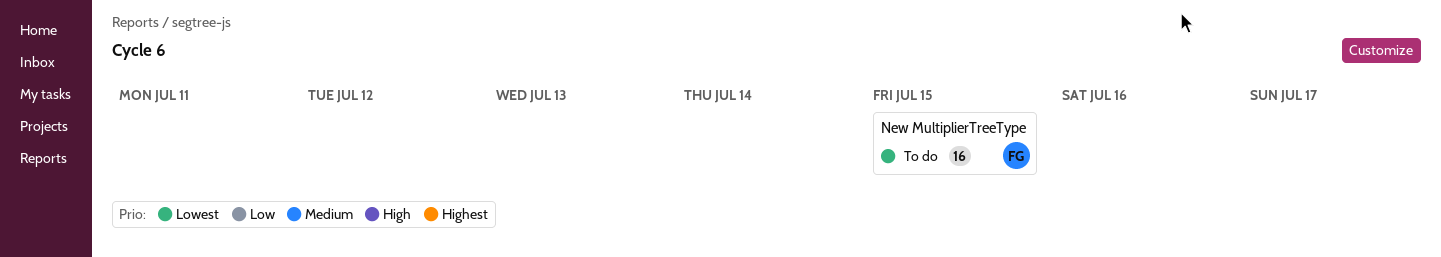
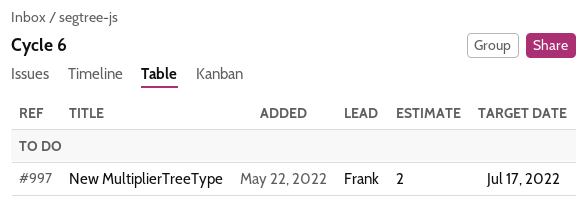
New MultiplierTreeType, estimate: 16 -> 2
New MultiplierTreeType, due: Jul 15 -> Jul 17

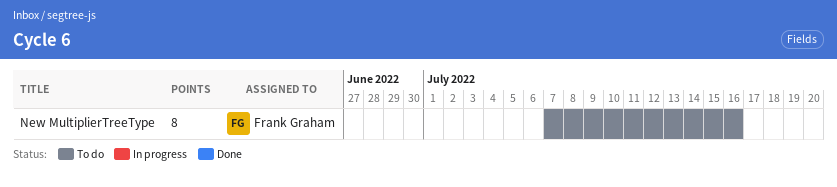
New MultiplierTreeType, estimate: 2 -> 8
New MultiplierTreeType, due: Jul 17 -> Jul 16

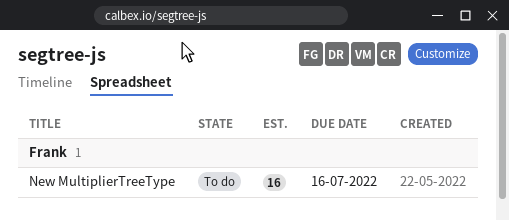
New MultiplierTreeType, estimate: 8 -> 16

